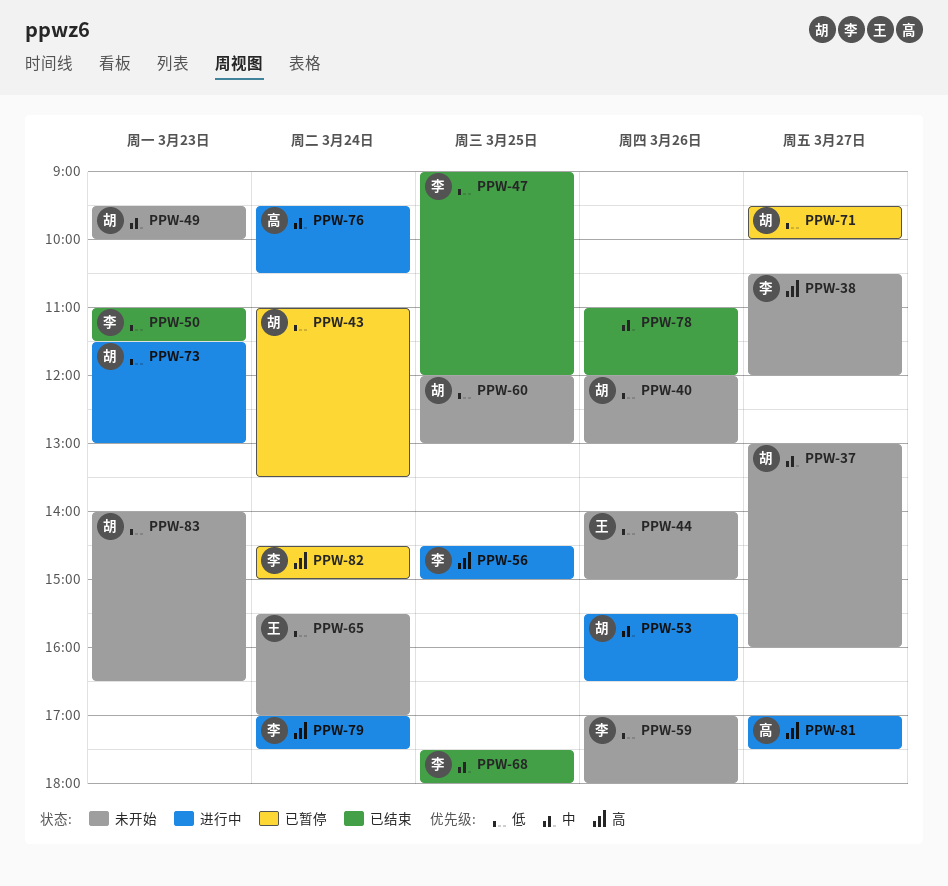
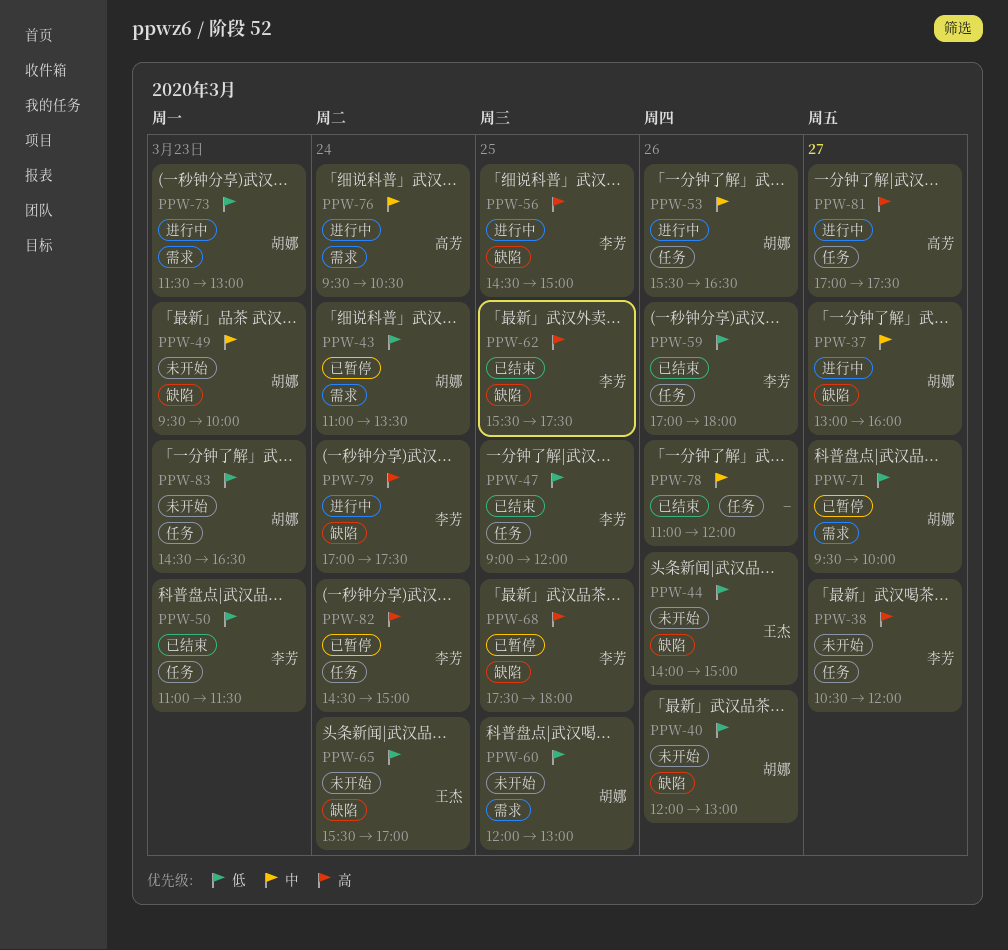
PPW-37, status: 未开始 -> 进行中
PPW-59, status: 未开始 -> 已结束
PPW-62: none -> present
PPW-68, status: 已结束 -> 已暂停
PPW-68, priority: 中 -> 高
PPW-83, begins: 14:00 -> 14:30

